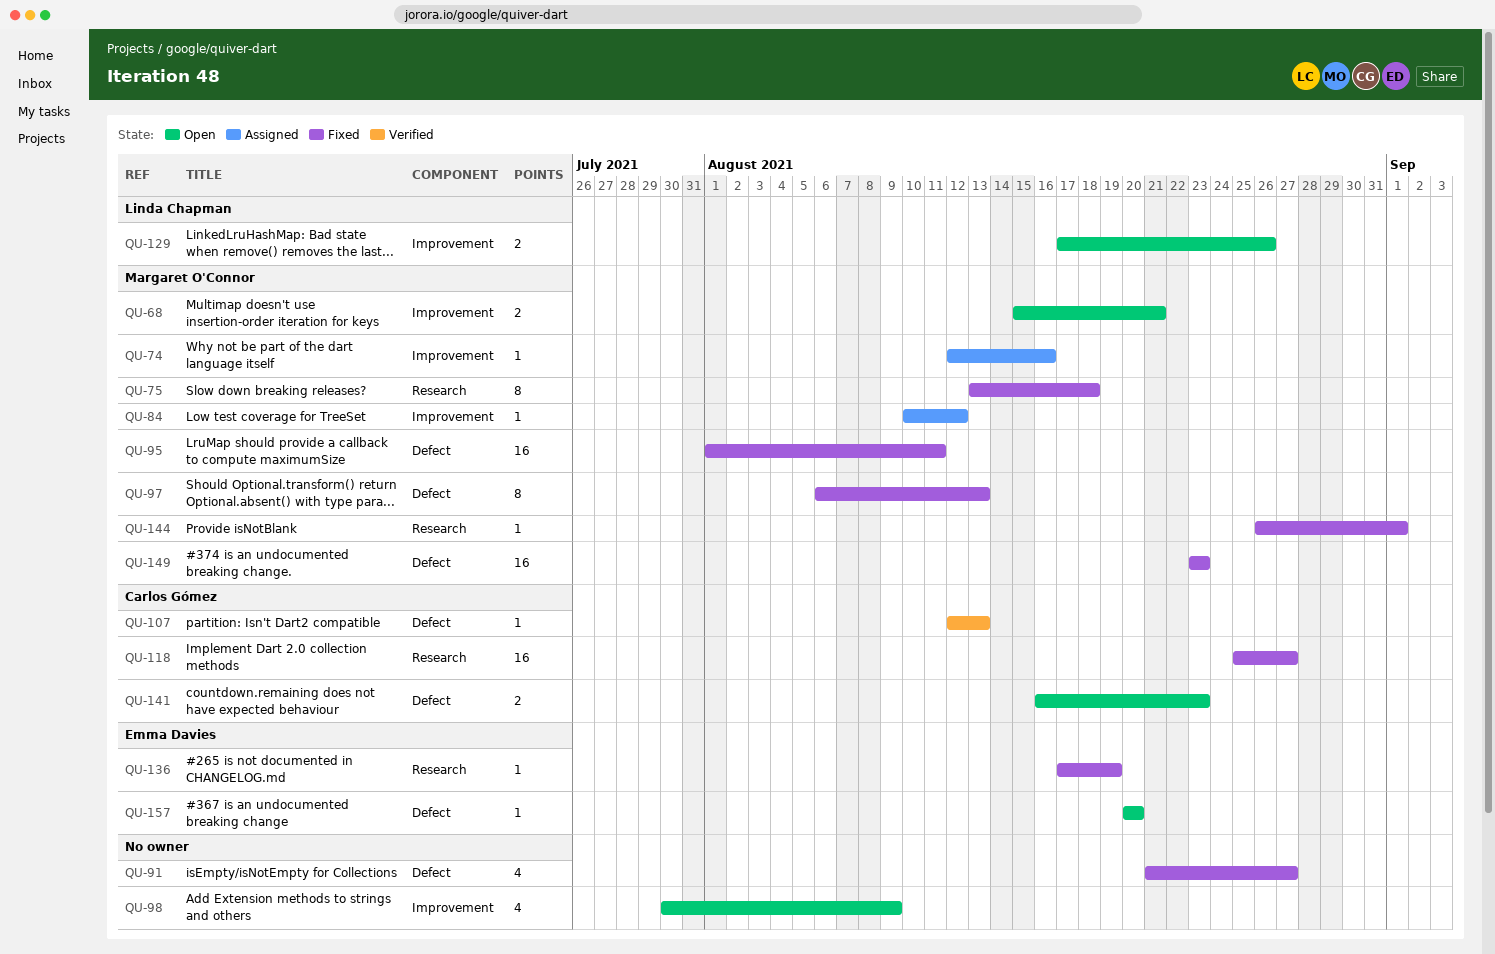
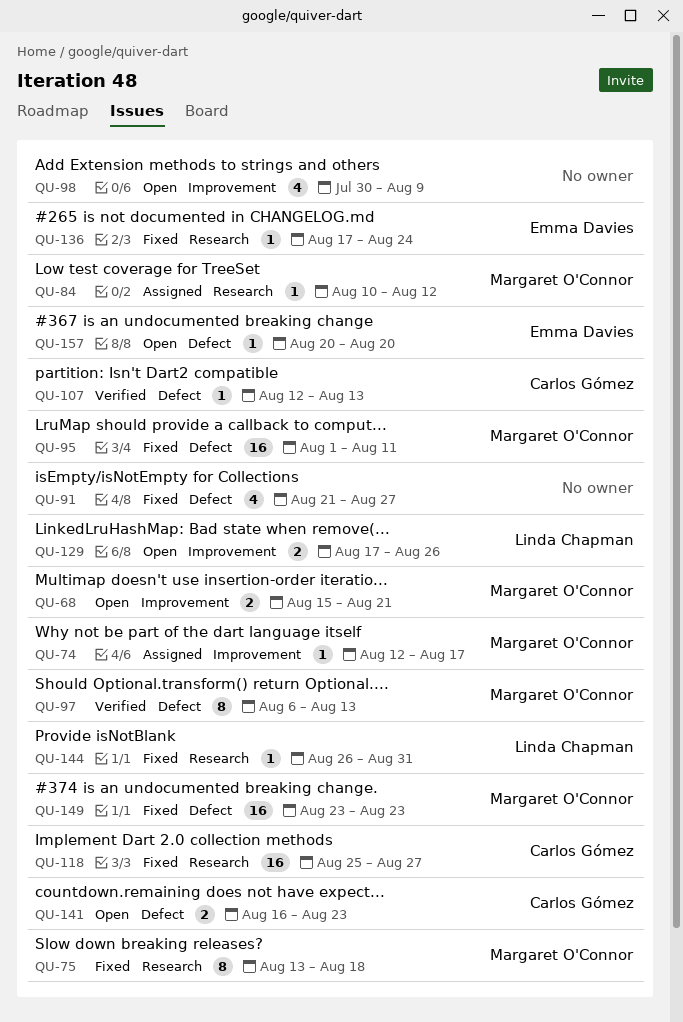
QU-74, due: Aug 16 -> Aug 17
QU-84, label: Improvement -> Research
QU-97, status: Fixed -> Verified
QU-136, due: Aug 19 -> Aug 24
QU-144, owner: Margaret O'Connor -> Linda Chapman
QU-144, due: Sep 1 -> Aug 31

